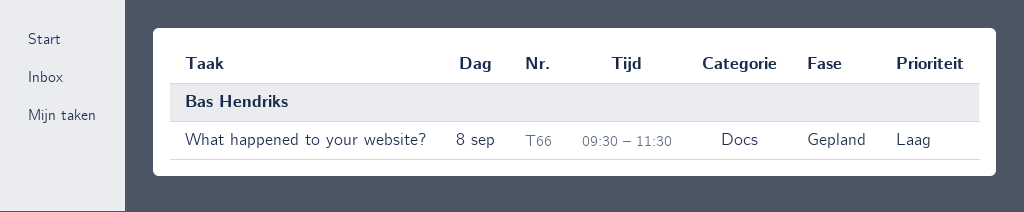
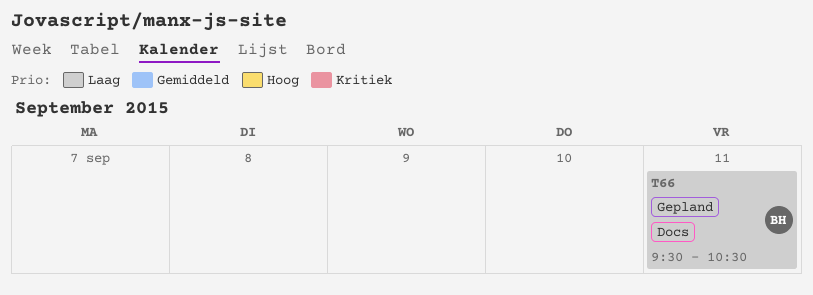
T66, day: Sep 8 -> Sep 11
T66, ends: 11:30 -> 10:30

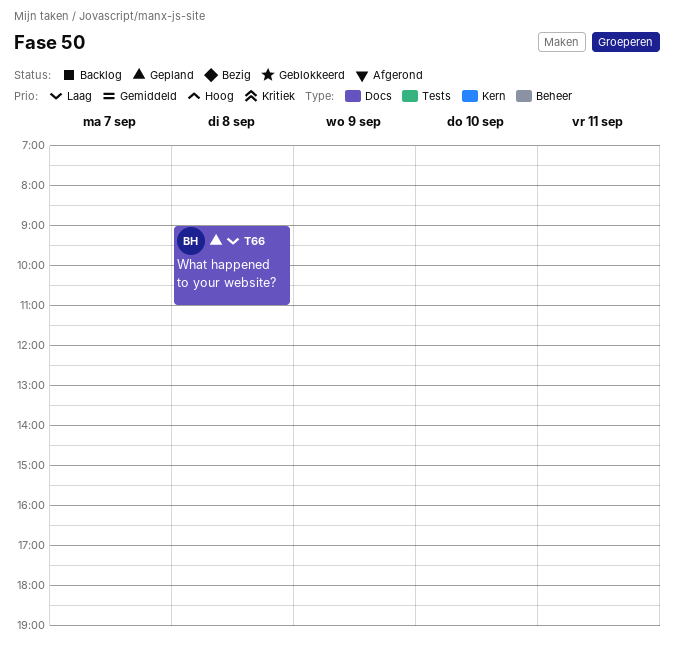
T66, day: Sep 11 -> Sep 8
T66, begins: 09:30 -> 09:00
T66, ends: 10:30 -> 11:00

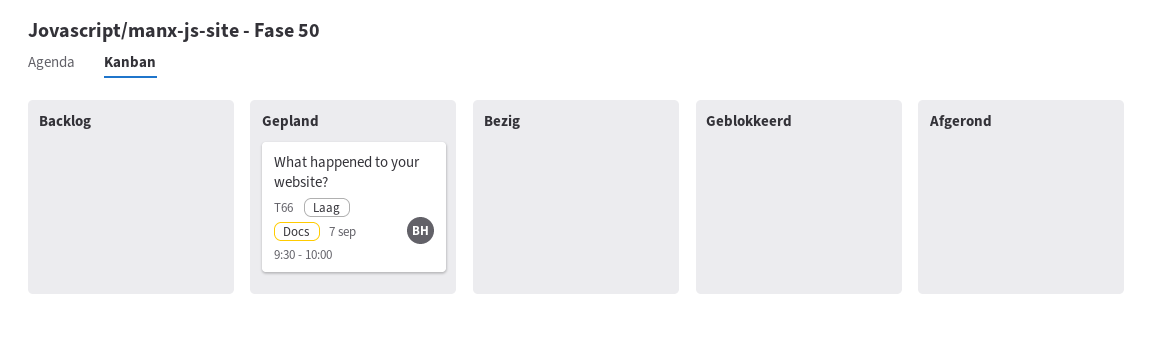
T66, day: Sep 8 -> Sep 7
T66, begins: 09:00 -> 09:30
T66, ends: 11:00 -> 10:00

